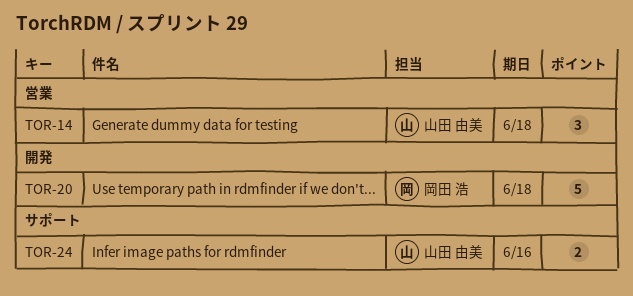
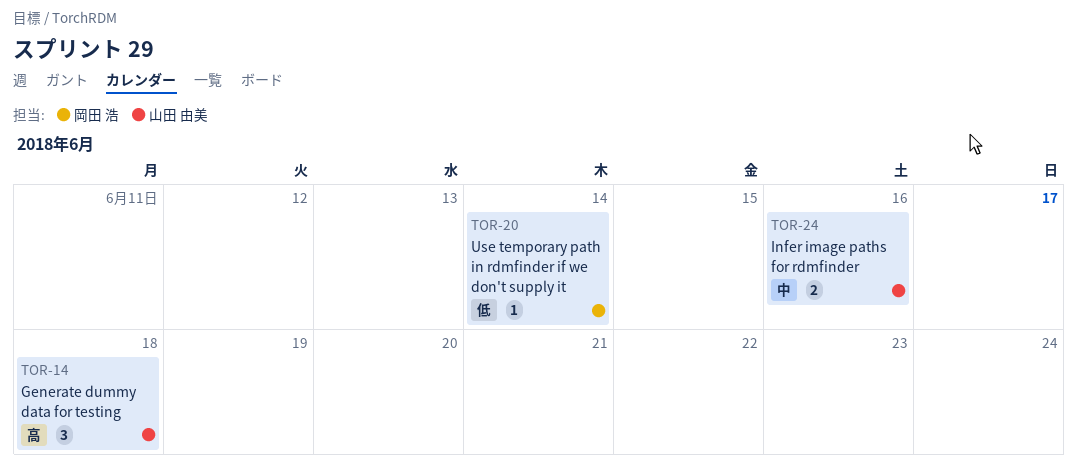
TOR-20, estimate: 5 -> 1
TOR-20, due: Jun 18 -> Jun 14

